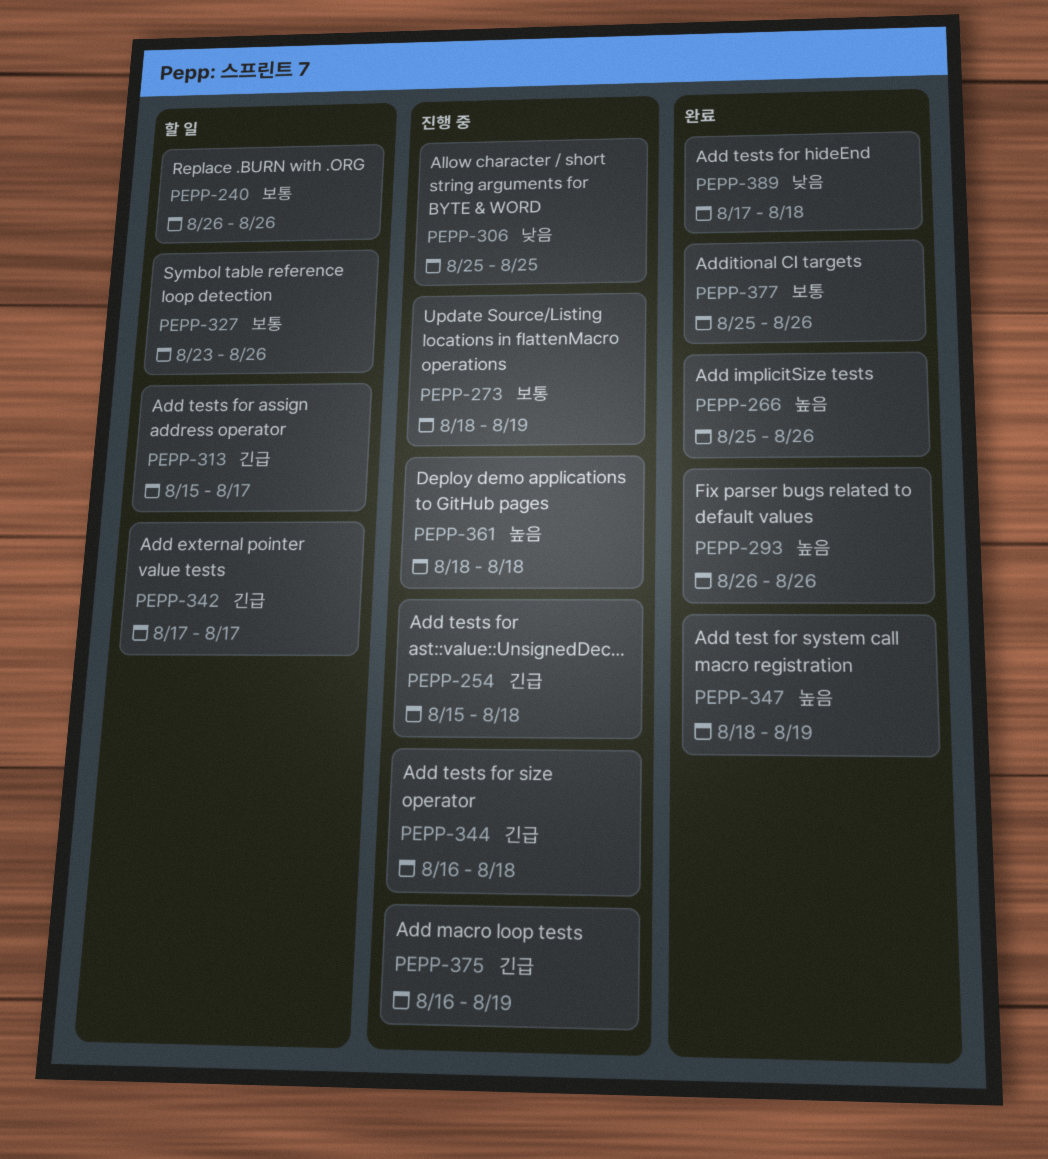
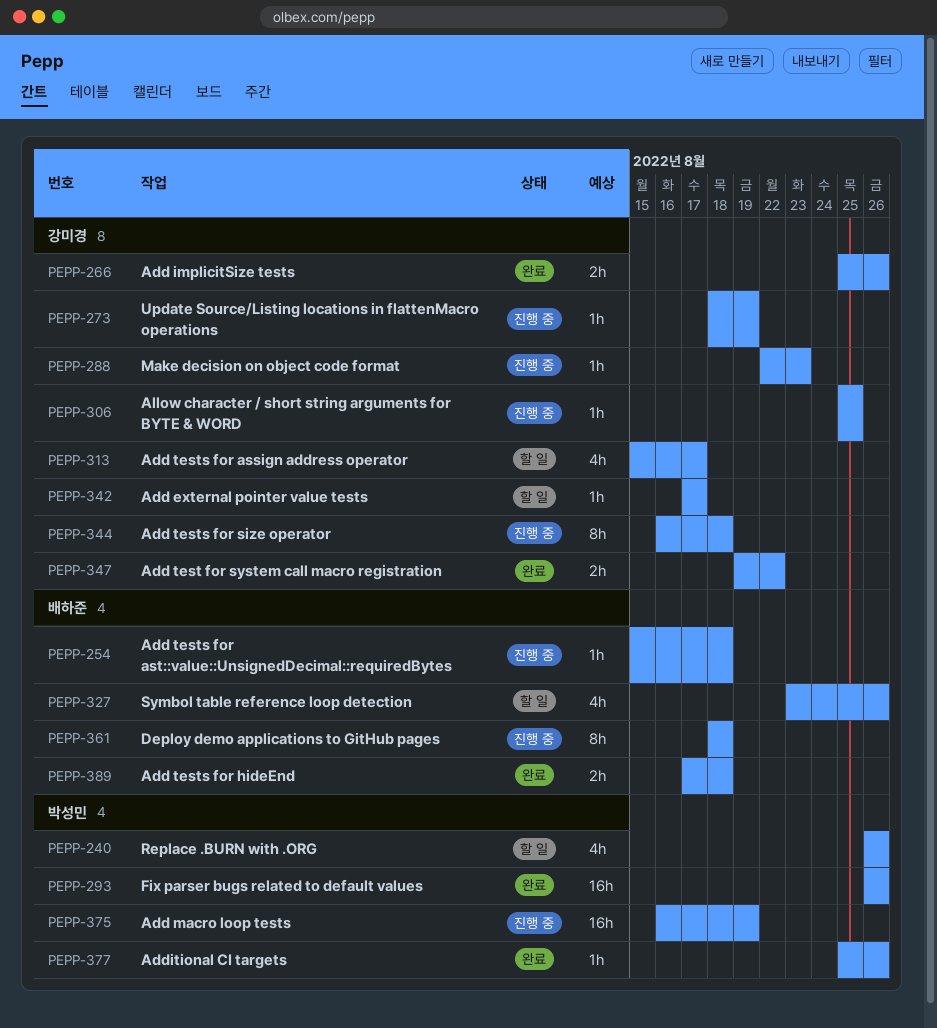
PEPP-288: none -> present
PEPP-347, start: Aug 18 -> Aug 19
PEPP-347, due: Aug 19 -> Aug 22

